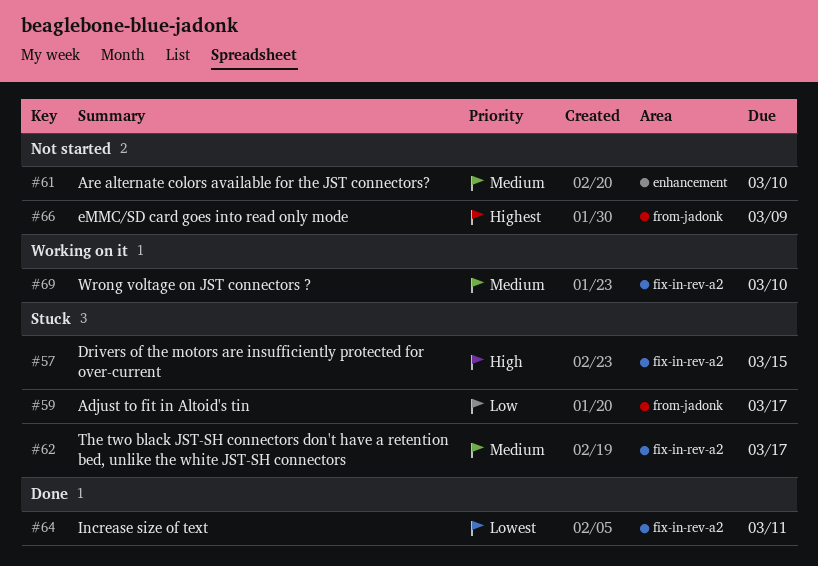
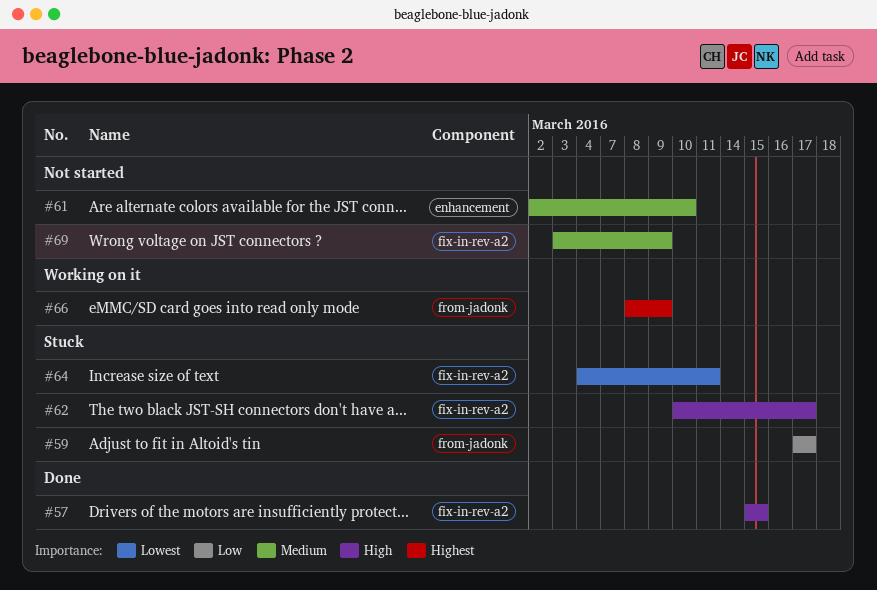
#57, status: Stuck -> Done
#62, priority: Medium -> High
#64, status: Done -> Stuck
#66, status: Not started -> Working on it
#69, status: Working on it -> Not started
#69, due: Mar 10 -> Mar 9

